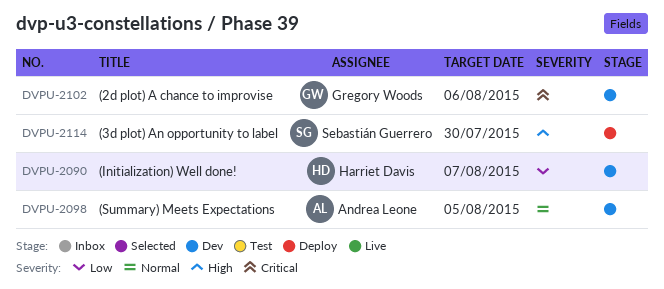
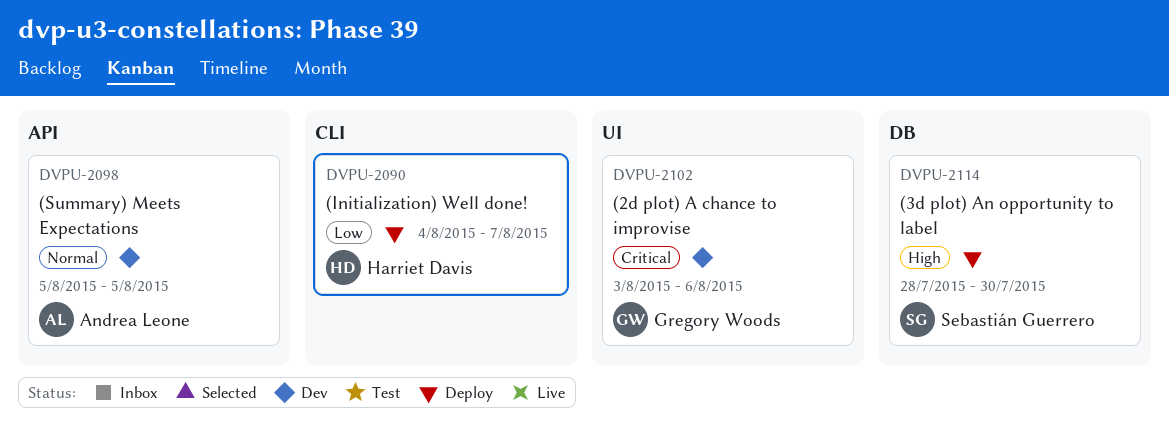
DVPU-2090, status: Dev -> Deploy

